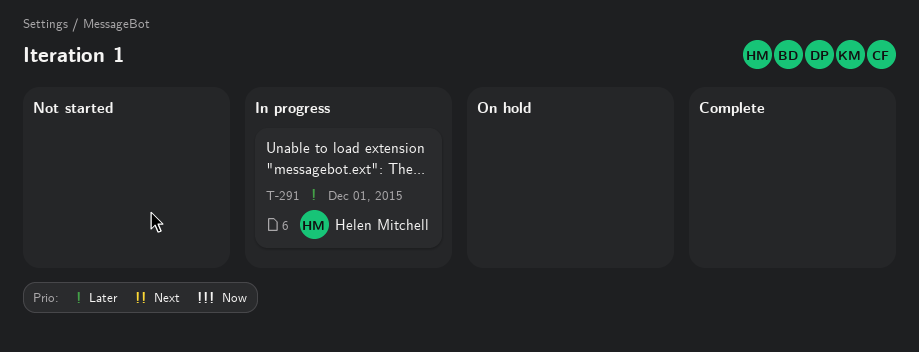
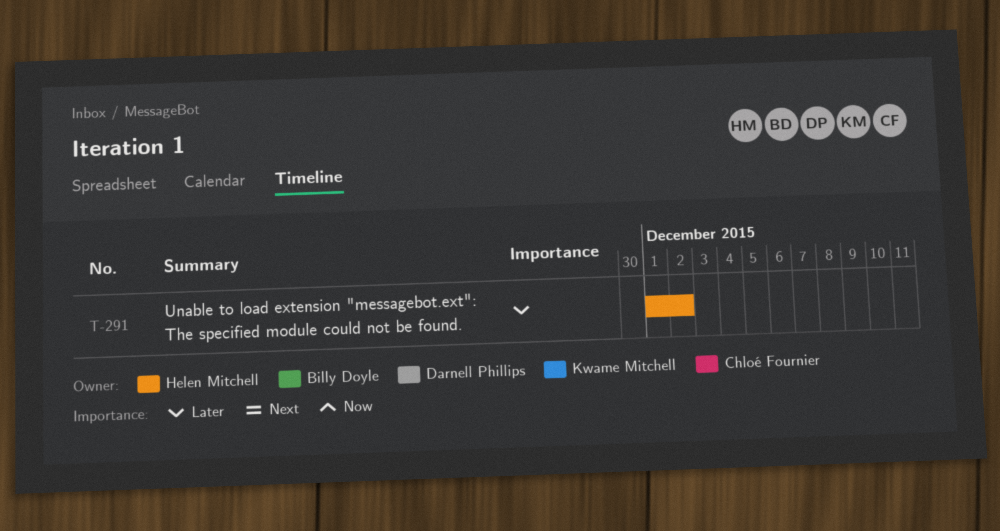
T-291, due: Dec 1 -> Dec 2

